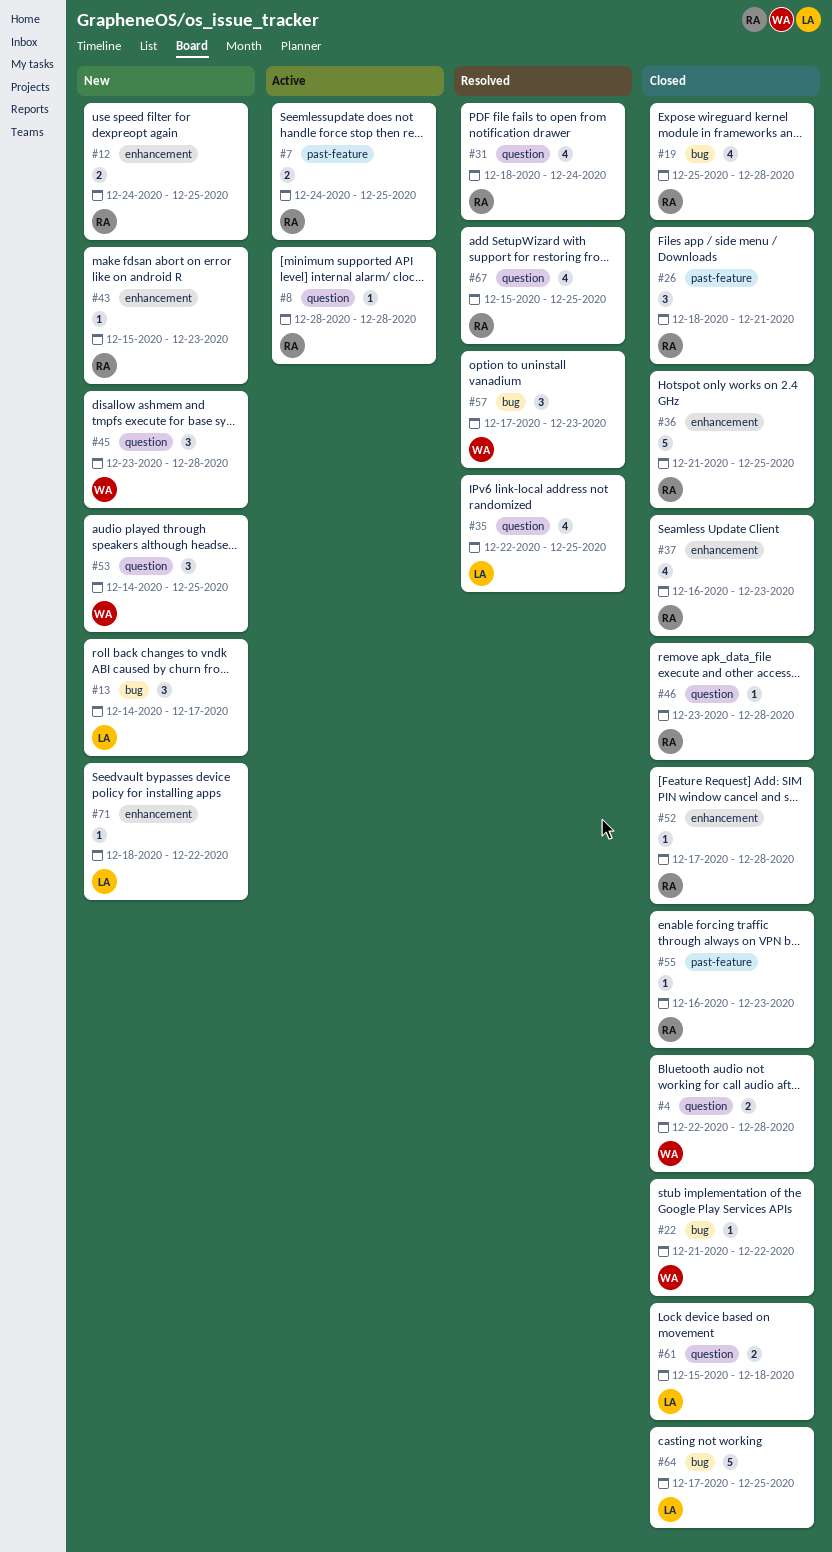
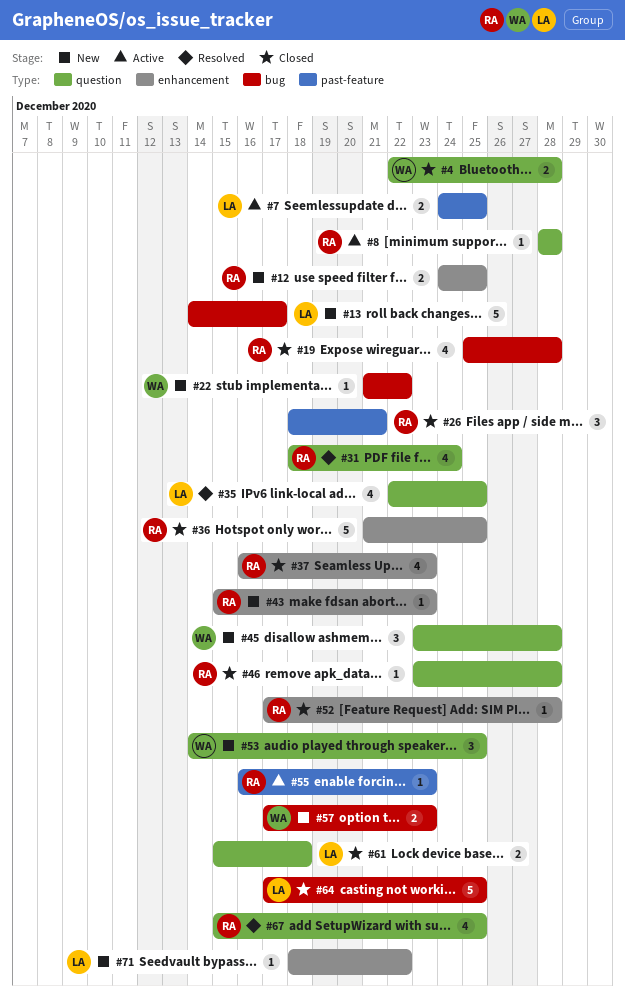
#7, owner: RA -> LA
#13, estimate: 3 -> 5
#22, status: Closed -> New
#55, status: Closed -> Active
#57, status: Resolved -> New
#57, estimate: 3 -> 2

